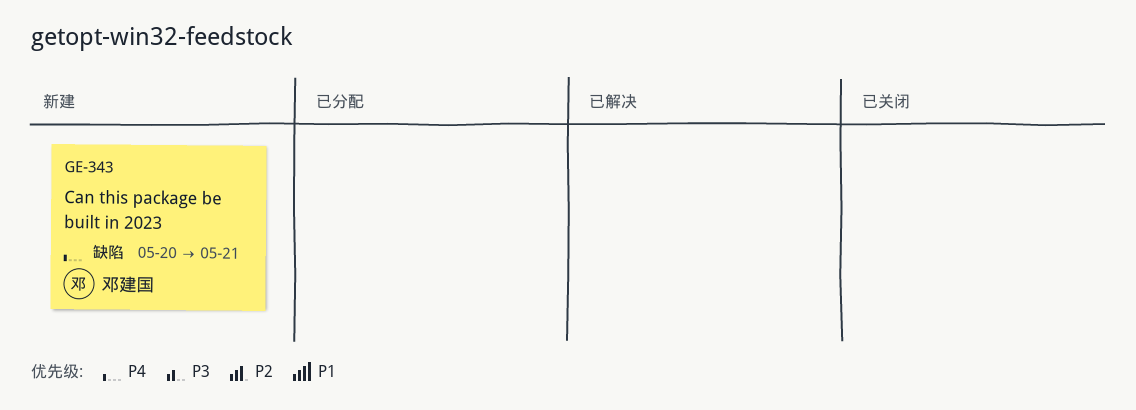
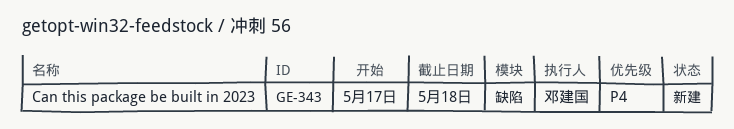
GE-343, start: May 20 -> May 17
GE-343, due: May 21 -> May 18

